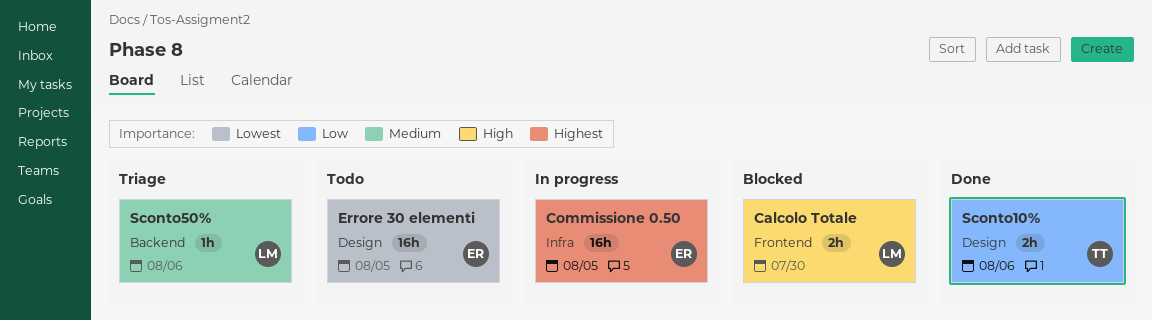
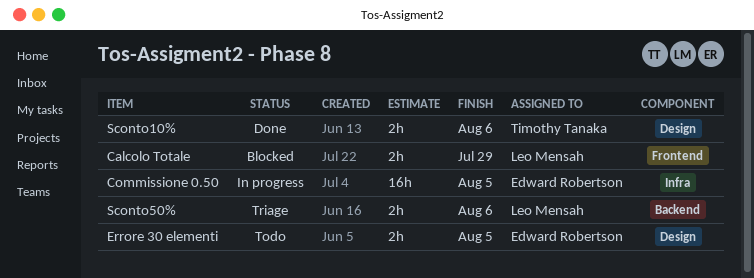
Calcolo Totale, due: Jul 30 -> Jul 29
Errore 30 elementi, estimate: 16h -> 2h
Sconto50%, estimate: 1h -> 2h

